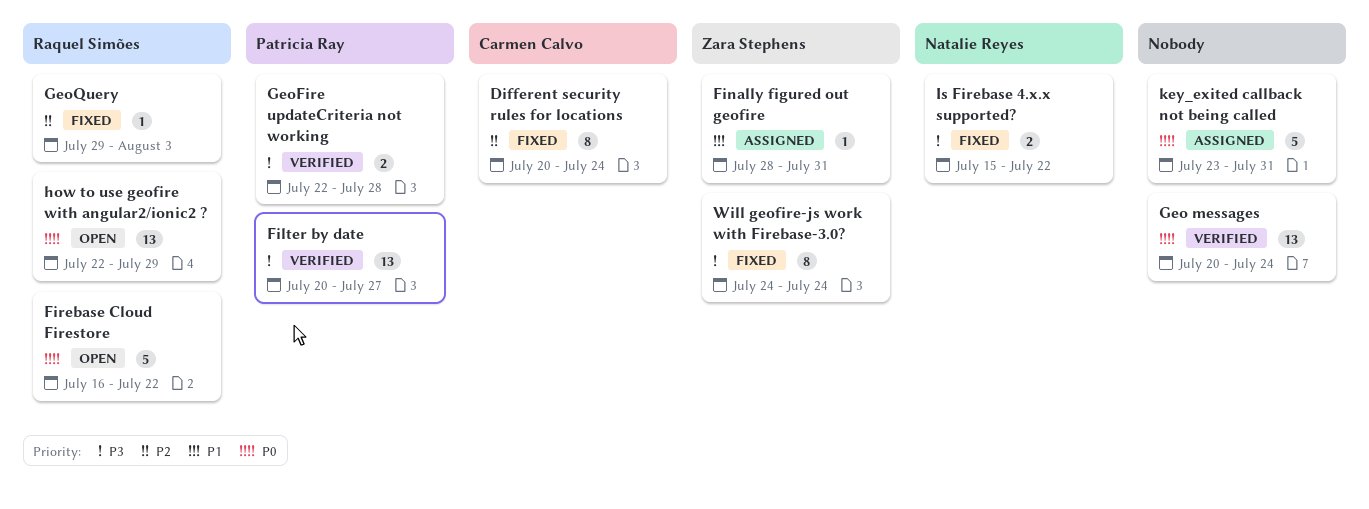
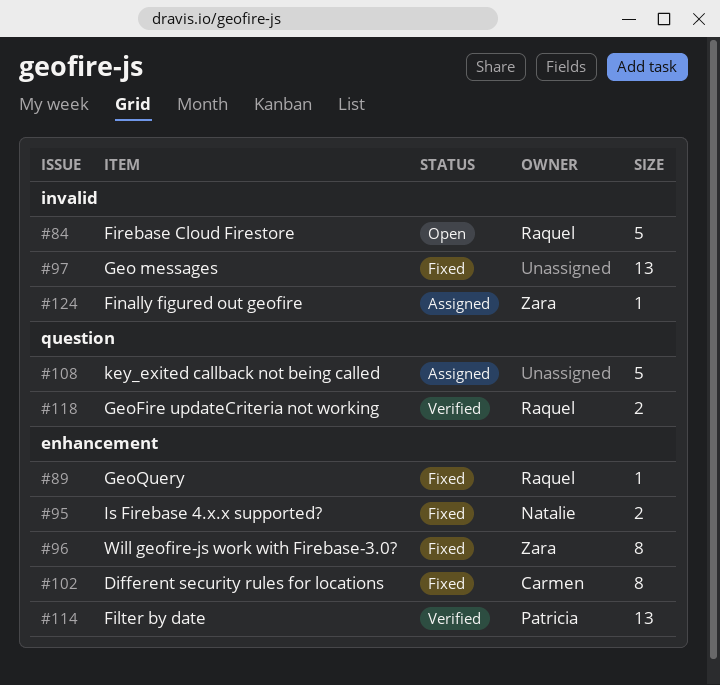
Geo messages, status: Verified -> Fixed
GeoFire updateCriteria not working, owner: Patricia Ray -> Raquel Simões
how to use geofire with angular2/ionic2 ?: present -> none

